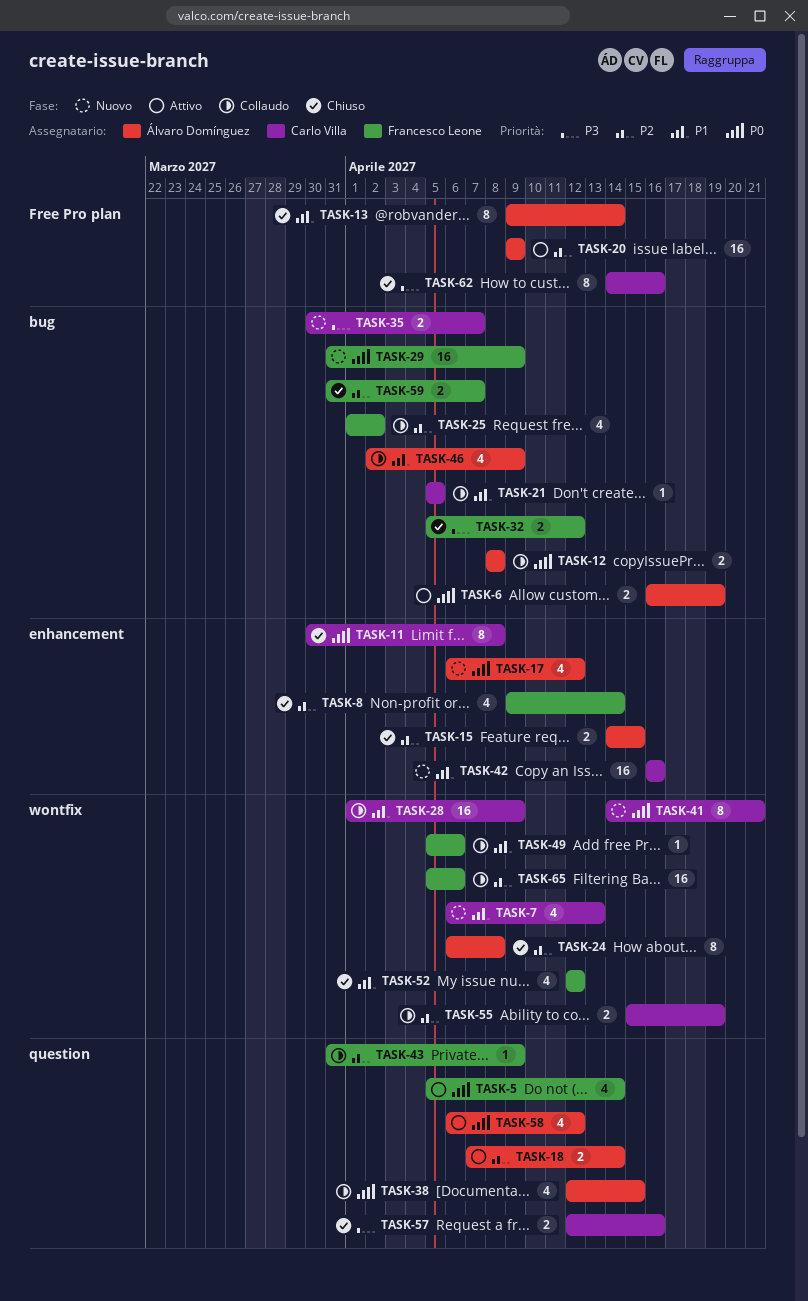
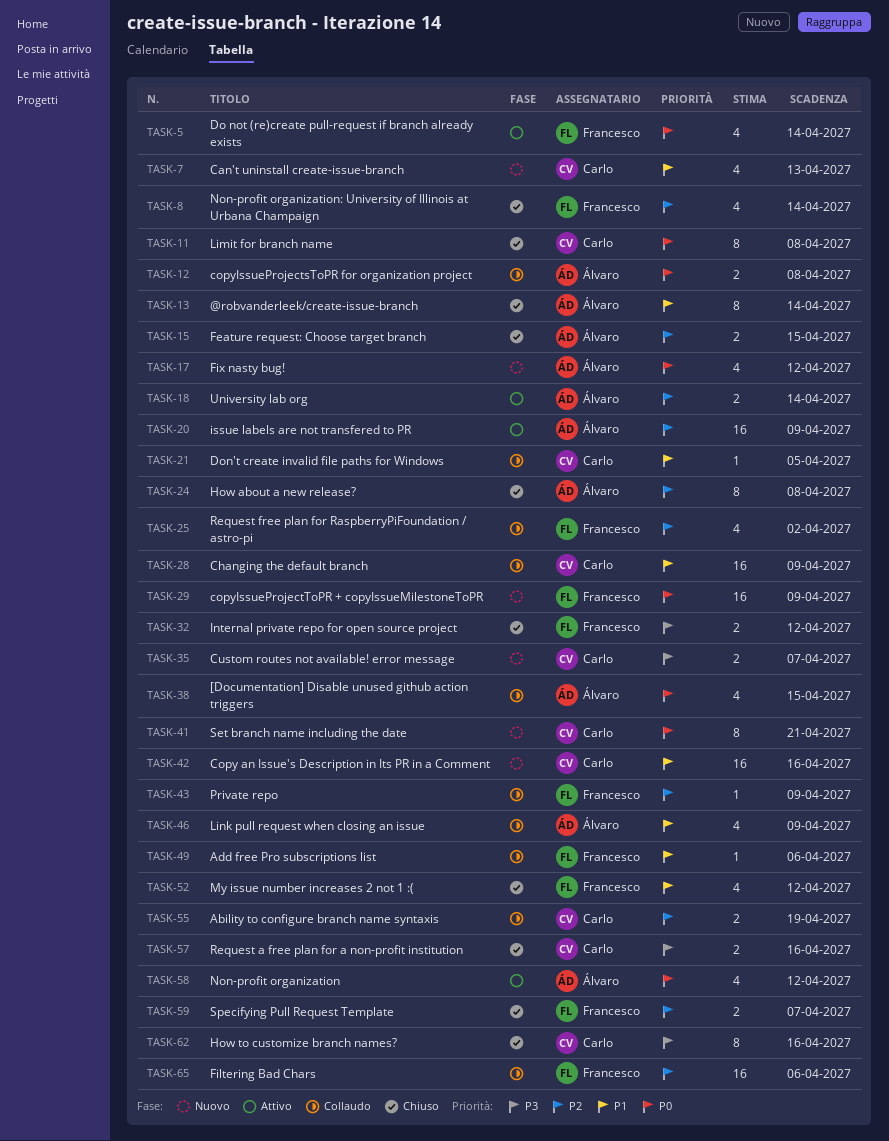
TASK-6: present -> none

